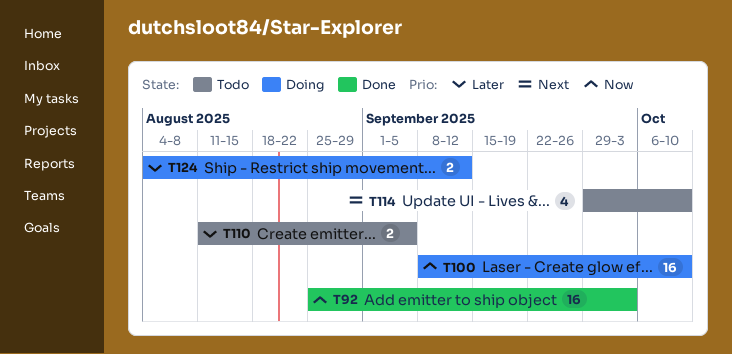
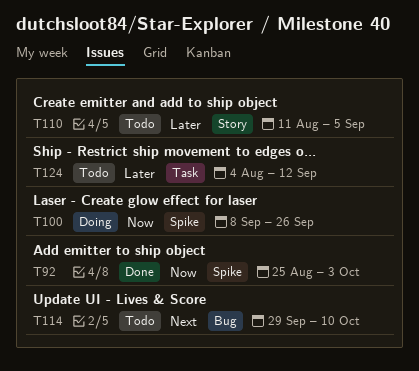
T100, due: Oct 10 -> Sep 26
T124, status: Doing -> Todo

